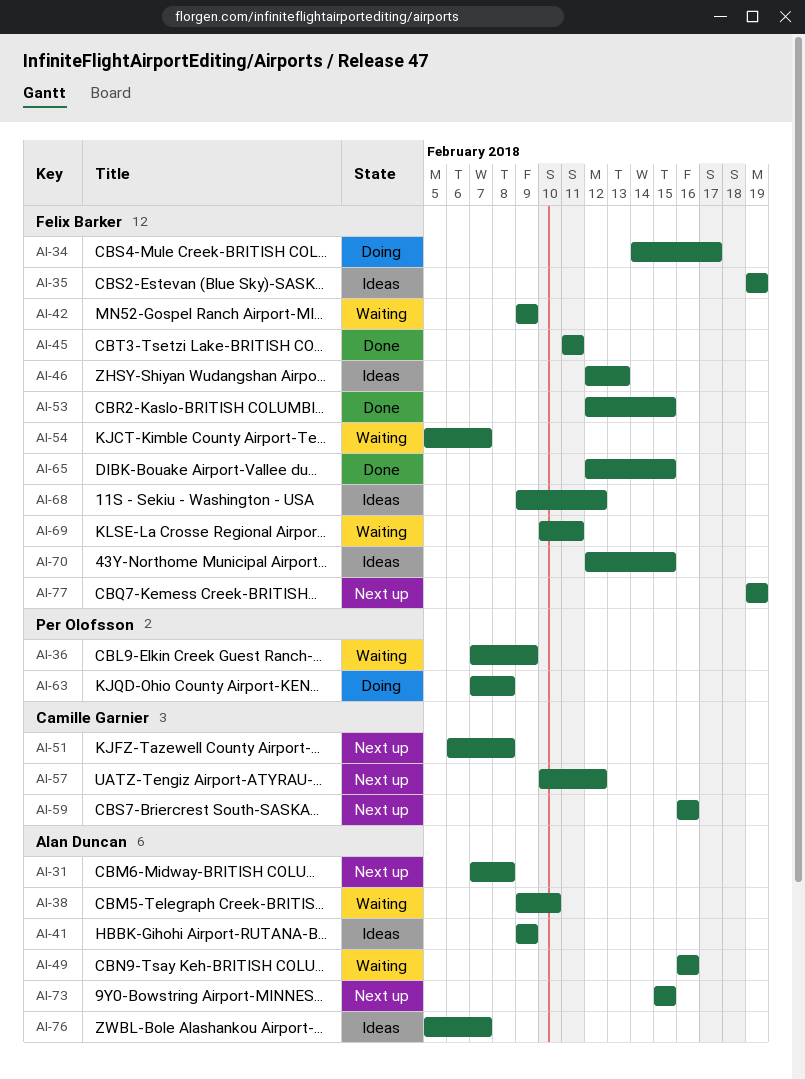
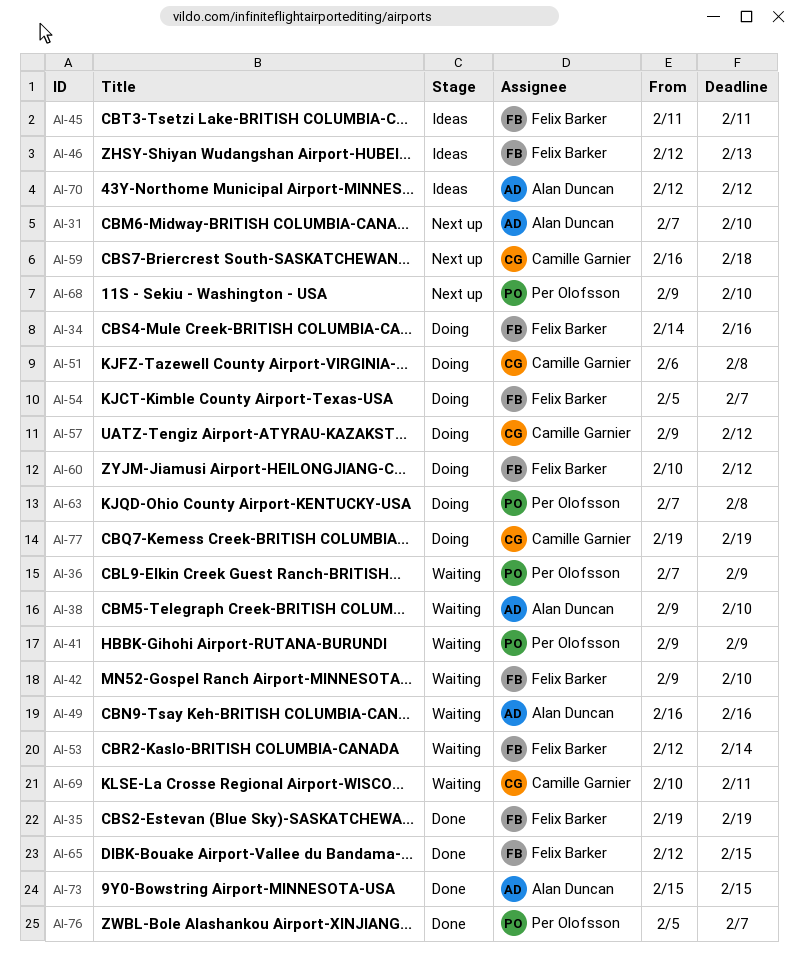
AI-31, due: Feb 8 -> Feb 10
AI-34, due: Feb 17 -> Feb 16
AI-35, status: Ideas -> Done
AI-41, status: Ideas -> Waiting
AI-41, owner: Alan Duncan -> Per Olofsson
AI-42, due: Feb 9 -> Feb 10
AI-45, status: Done -> Ideas
AI-51, status: Next up -> Doing
AI-53, status: Done -> Waiting
AI-53, due: Feb 15 -> Feb 14
AI-54, status: Waiting -> Doing
AI-57, status: Next up -> Doing
AI-57, start: Feb 10 -> Feb 9
AI-59, due: Feb 16 -> Feb 18
AI-60: none -> present
AI-68, status: Ideas -> Next up
AI-68, owner: Felix Barker -> Per Olofsson
AI-68, due: Feb 12 -> Feb 10
AI-69, owner: Felix Barker -> Camille Garnier
AI-70, owner: Felix Barker -> Alan Duncan
AI-70, due: Feb 15 -> Feb 12
AI-73, status: Next up -> Done
AI-76, status: Ideas -> Done
AI-76, owner: Alan Duncan -> Per Olofsson
AI-77, status: Next up -> Doing
AI-77, owner: Felix Barker -> Camille Garnier

